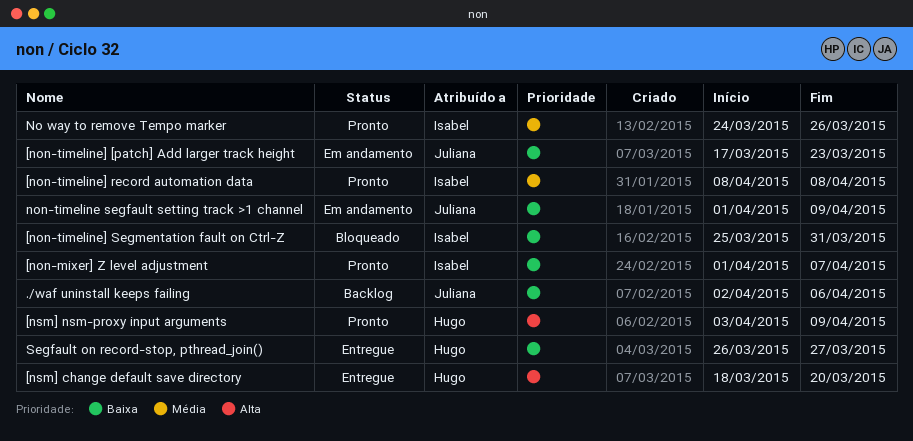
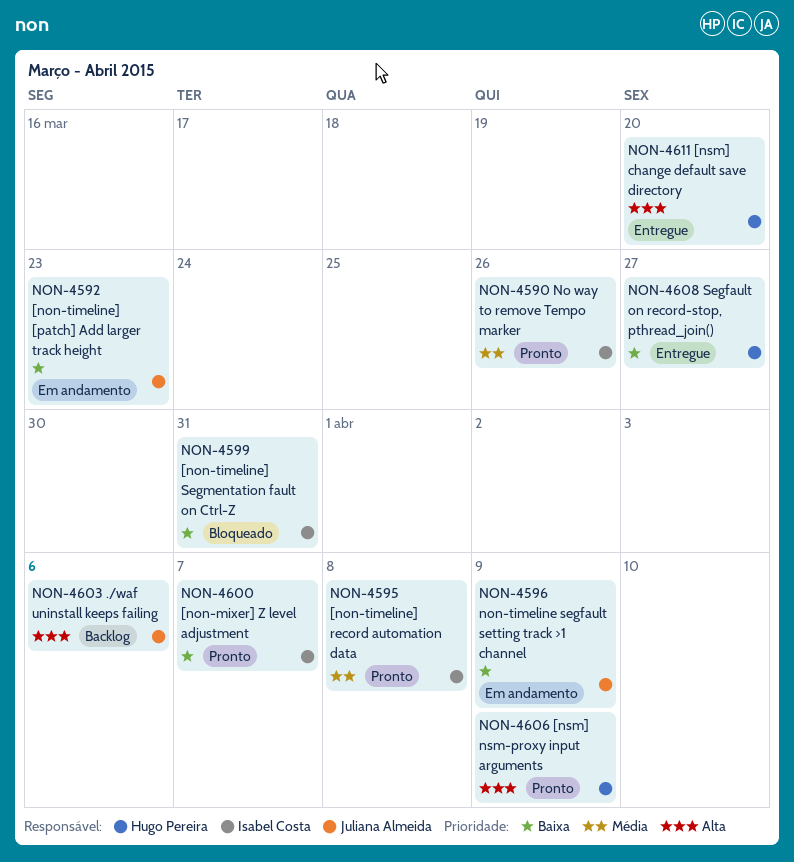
./waf uninstall keeps failing, priority: Baixa -> Alta

